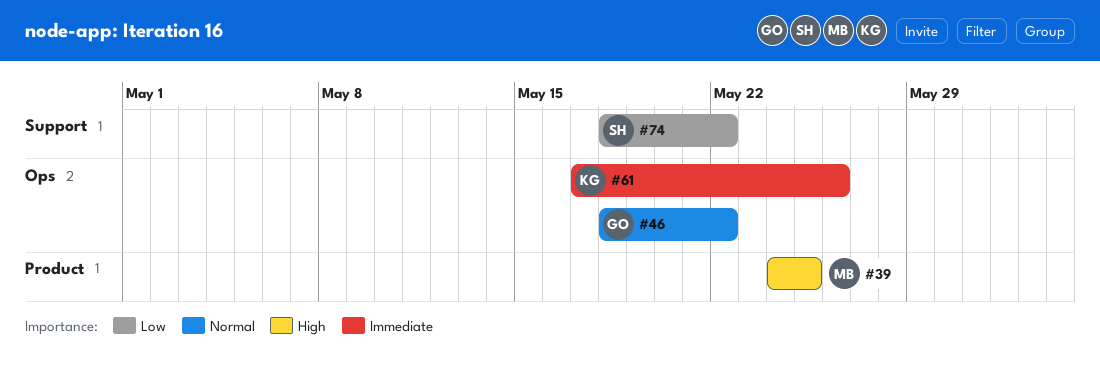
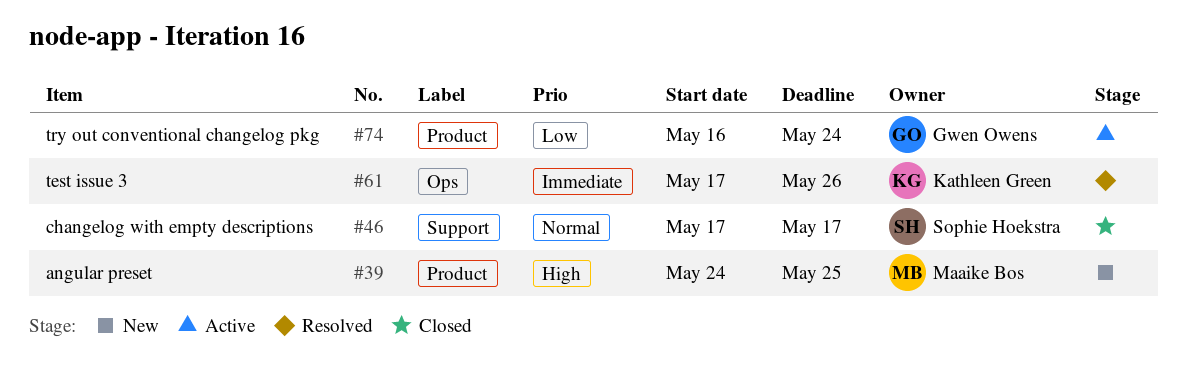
#46, owner: Gwen Owens -> Sophie Hoekstra
#46, label: Ops -> Support
#46, start: May 18 -> May 17
#46, due: May 22 -> May 17
#74, owner: Sophie Hoekstra -> Gwen Owens
#74, label: Support -> Product
#74, start: May 18 -> May 16
#74, due: May 22 -> May 24

